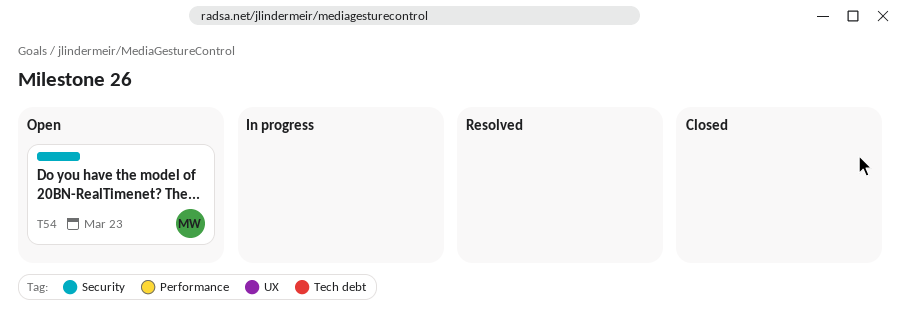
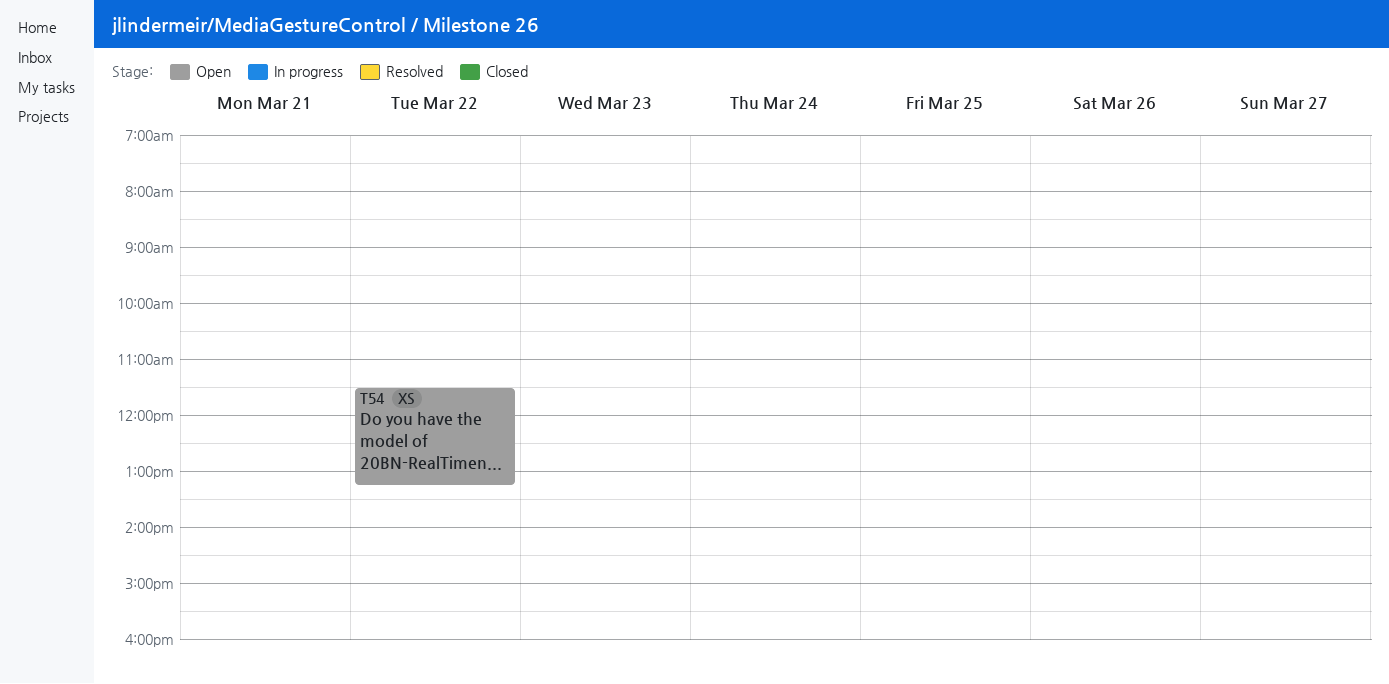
T54, day: Mar 23 -> Mar 22

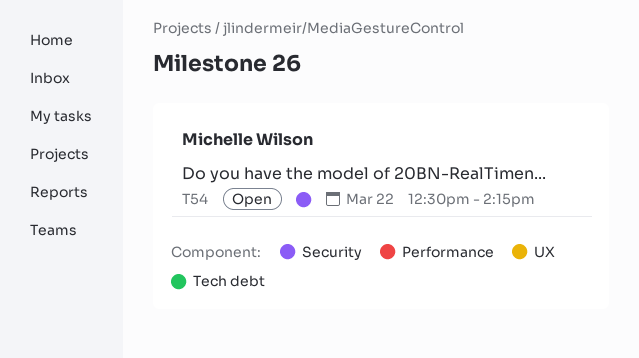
T54, begins: 11:30 -> 12:30
T54, ends: 13:15 -> 14:15

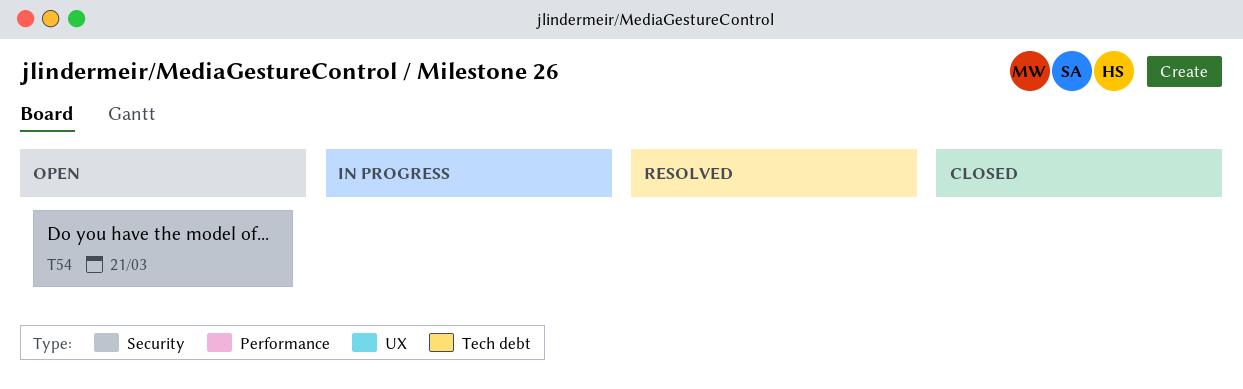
T54, day: Mar 22 -> Mar 21

